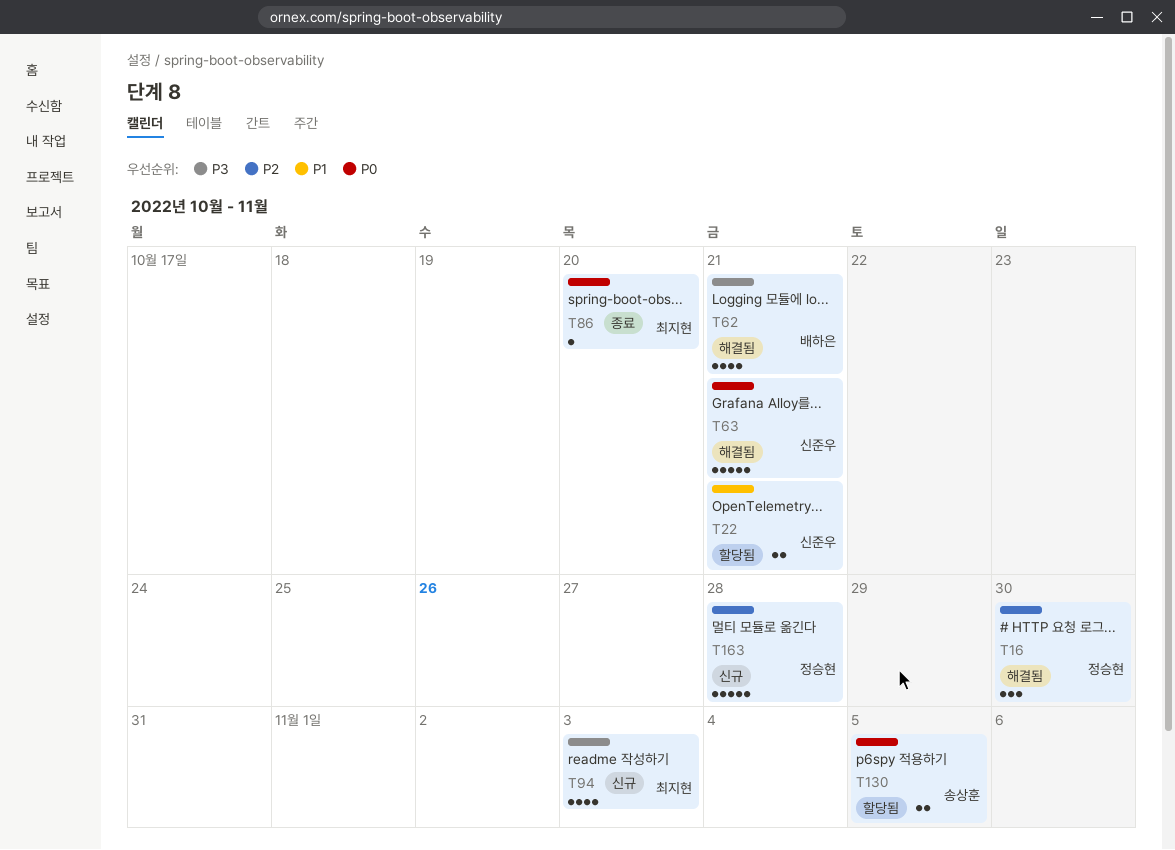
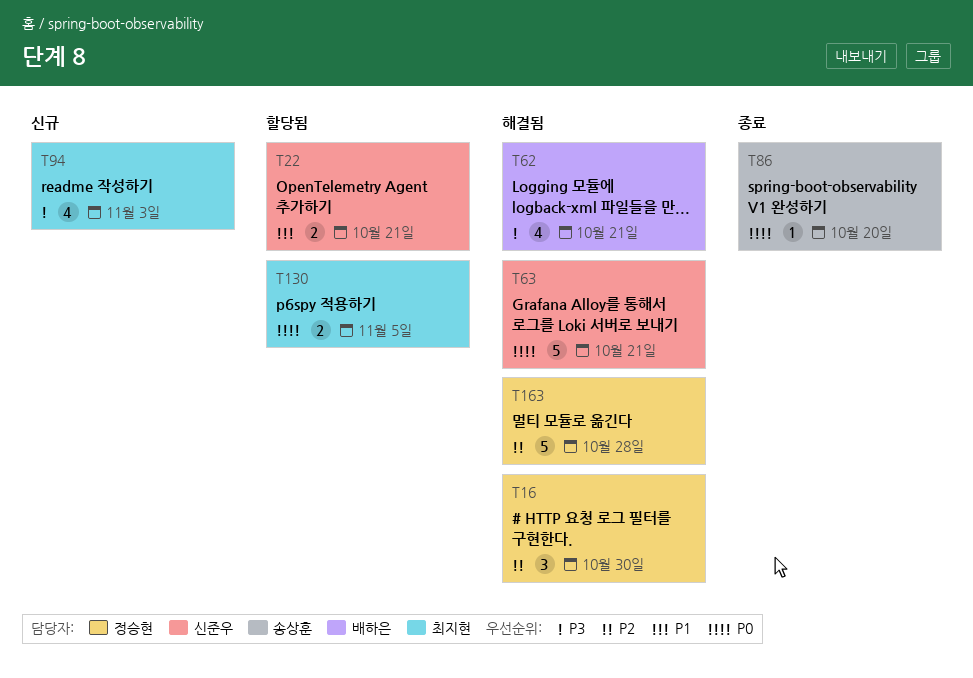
T86, owner: 최지현 -> 송상훈
T130, owner: 송상훈 -> 최지현
T163, status: 신규 -> 해결됨

